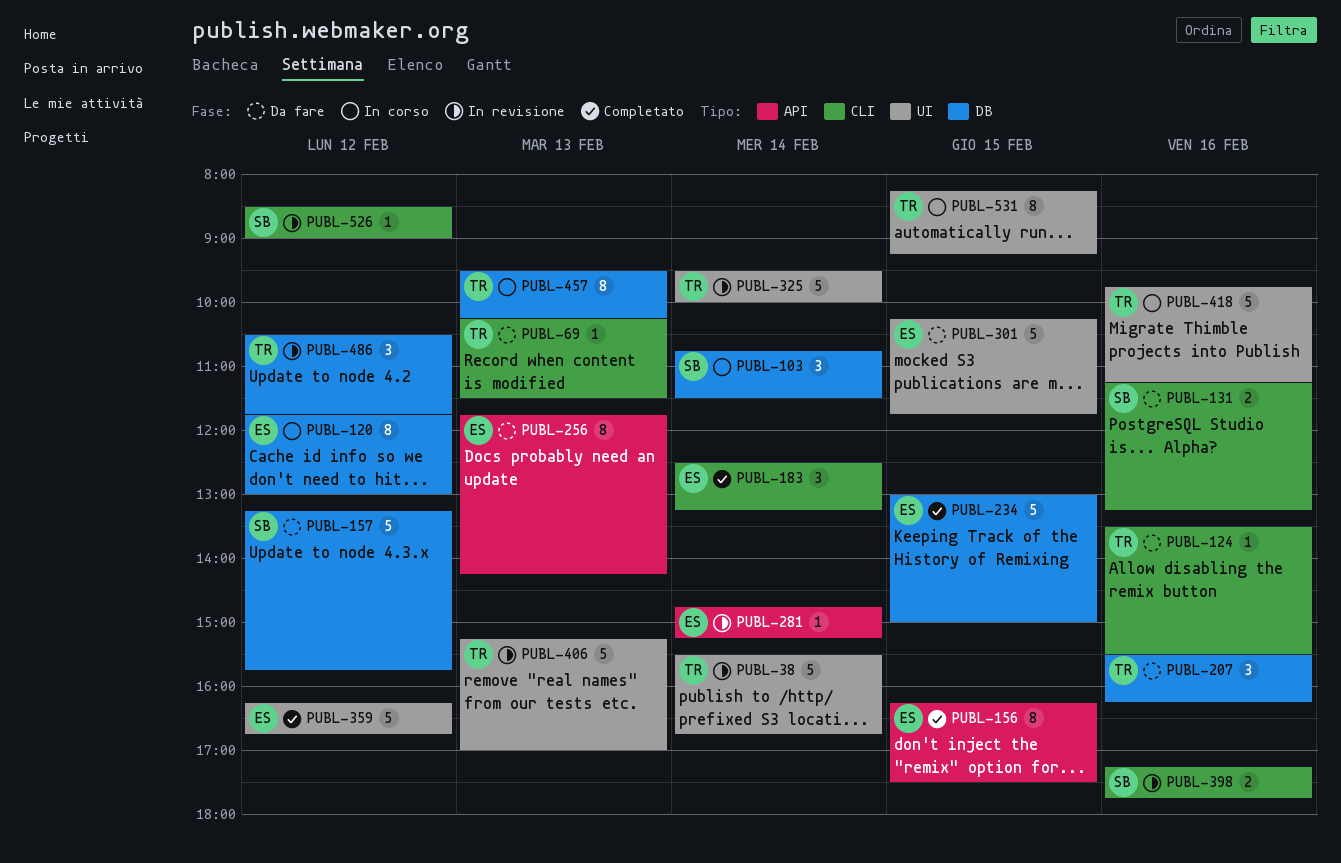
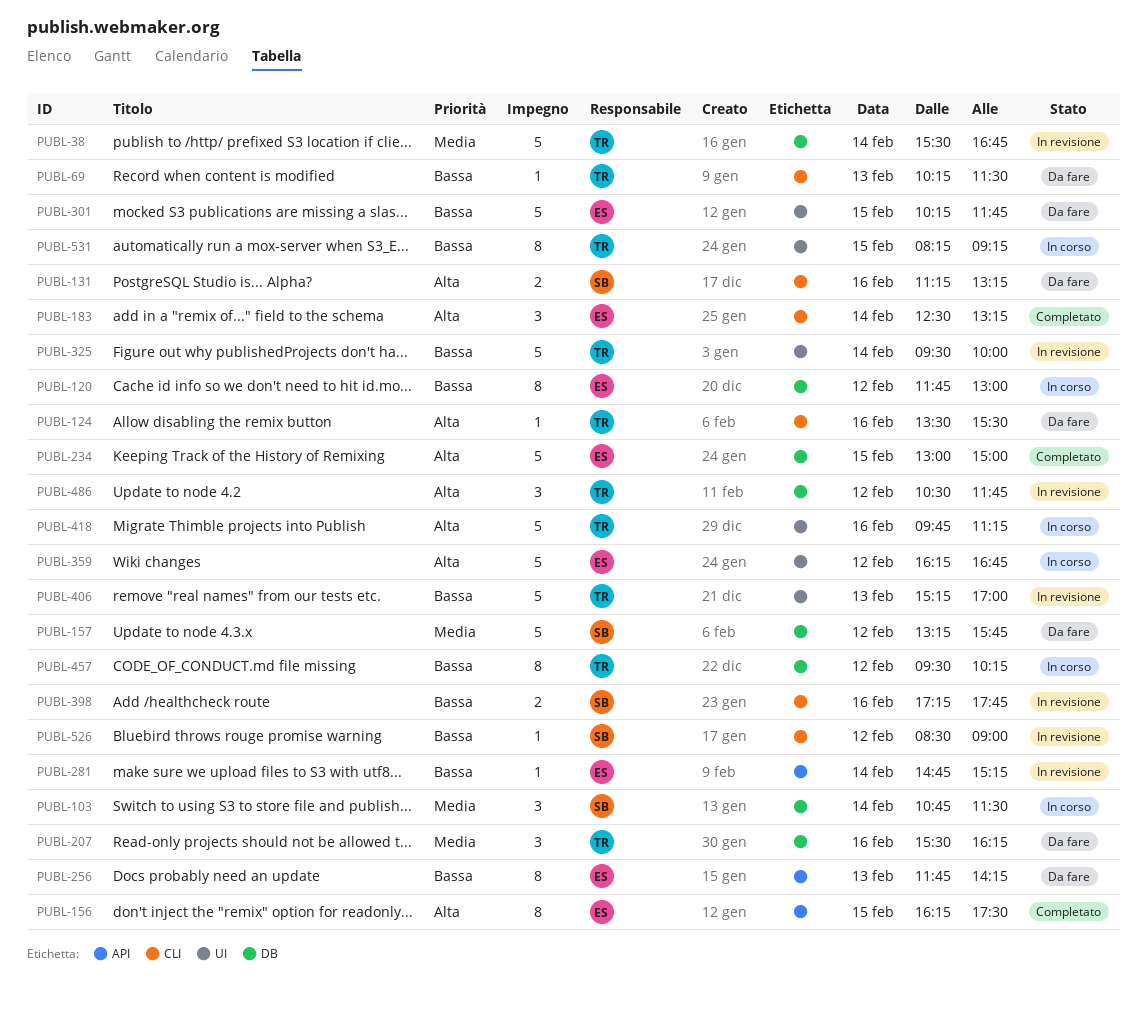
PUBL-38, label: UI -> DB
PUBL-359, status: Completato -> In corso
PUBL-457, day: Feb 13 -> Feb 12

